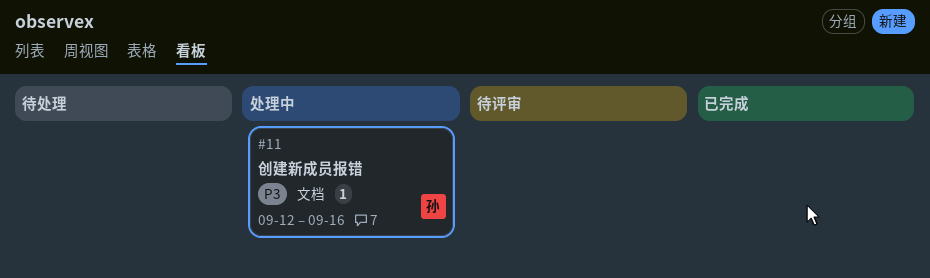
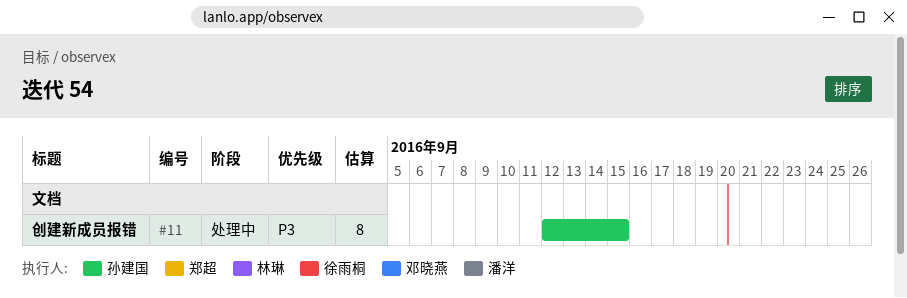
#11, estimate: 1 -> 8
#11, due: Sep 16 -> Sep 15

